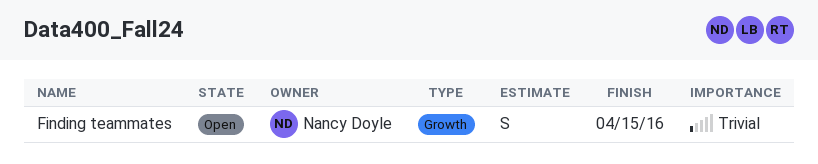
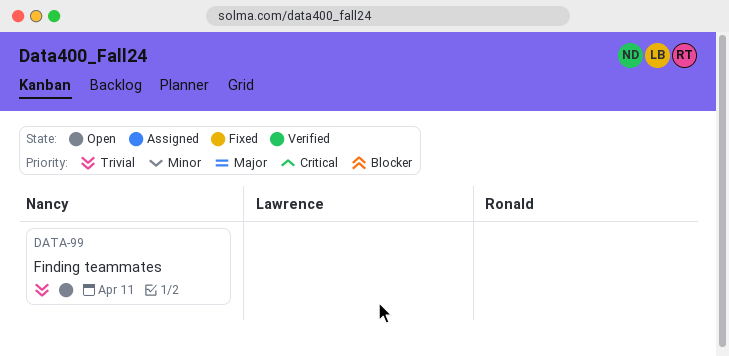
Finding teammates, due: Apr 15 -> Apr 11

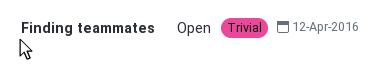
Finding teammates, due: Apr 11 -> Apr 12

